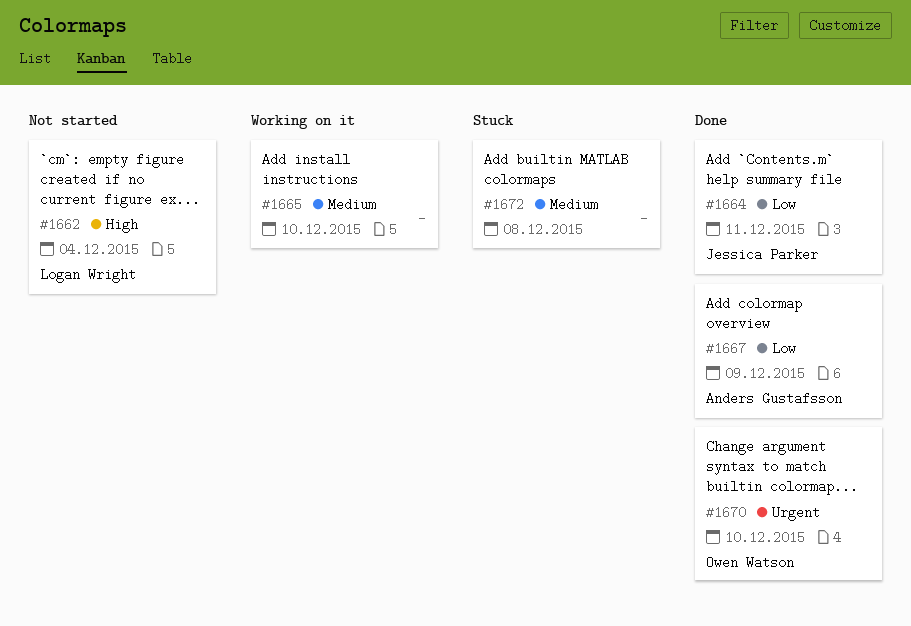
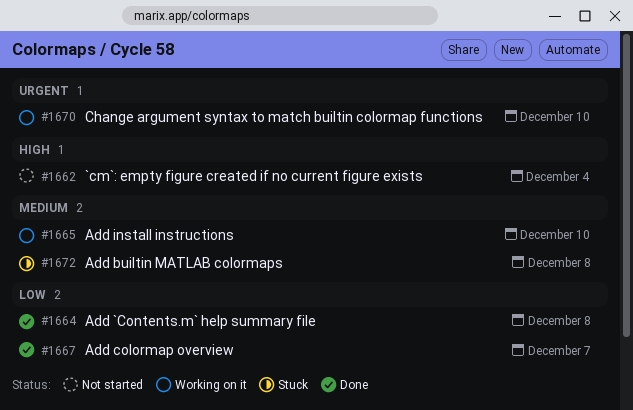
#1664, due: Dec 11 -> Dec 8
#1667, due: Dec 9 -> Dec 7
#1670, status: Done -> Working on it

